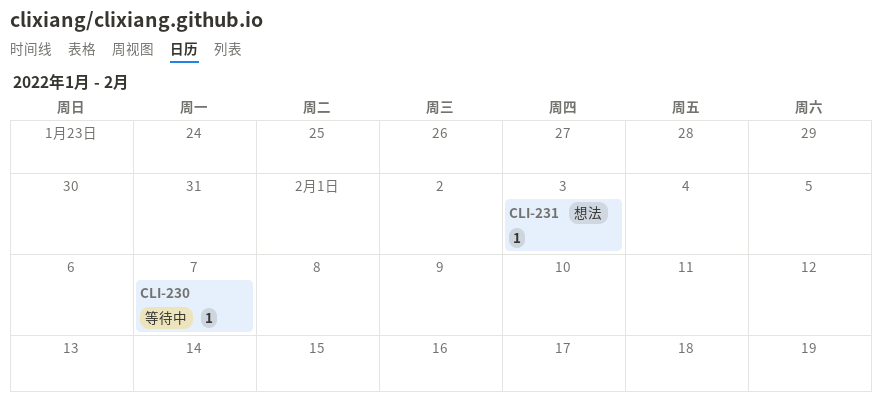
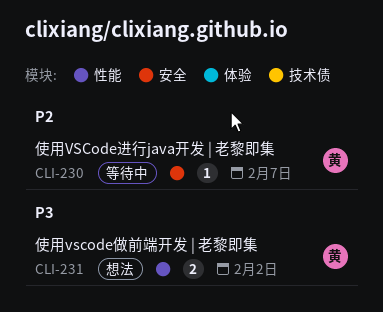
CLI-231, estimate: 1 -> 2
CLI-231, due: Feb 3 -> Feb 2

